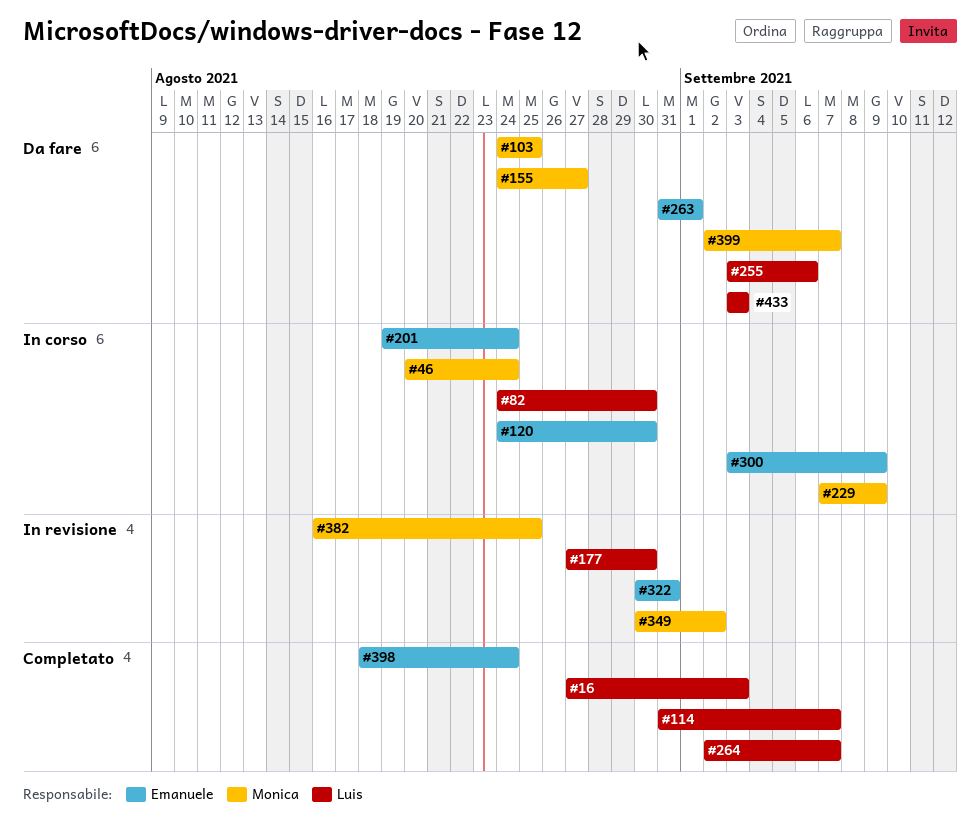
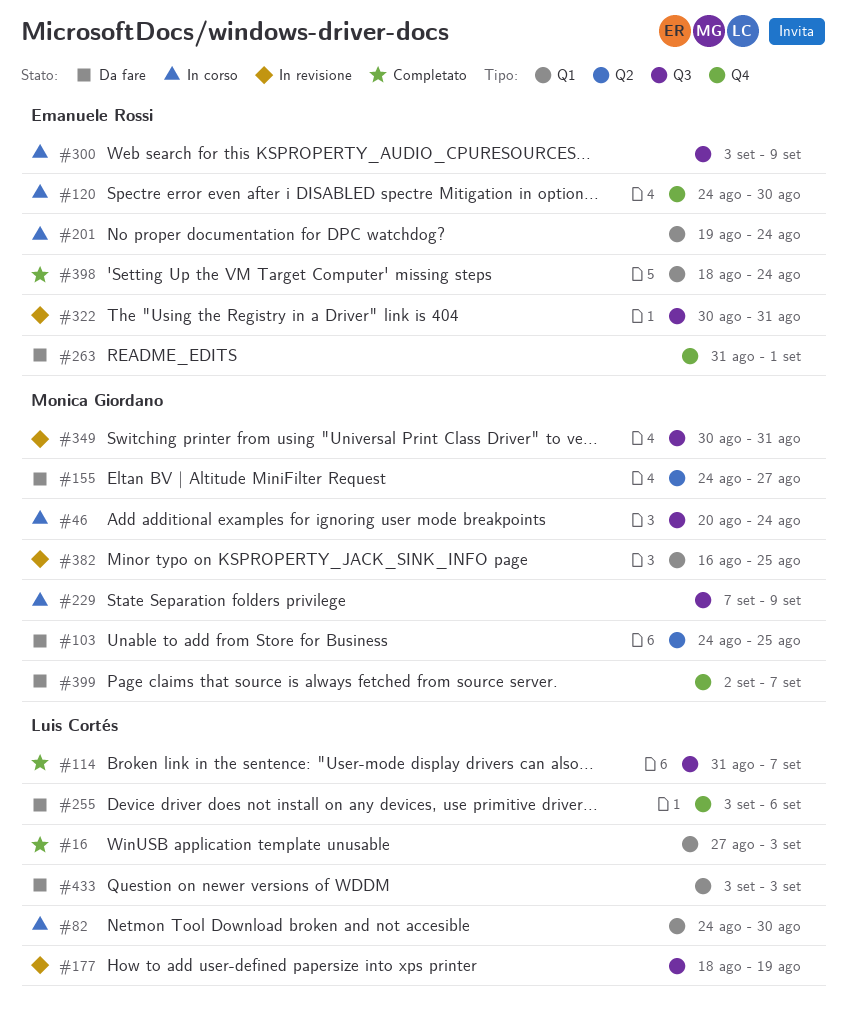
#177, start: Aug 27 -> Aug 18
#177, due: Aug 30 -> Aug 19
#264: present -> none
#349, due: Sep 2 -> Aug 31

